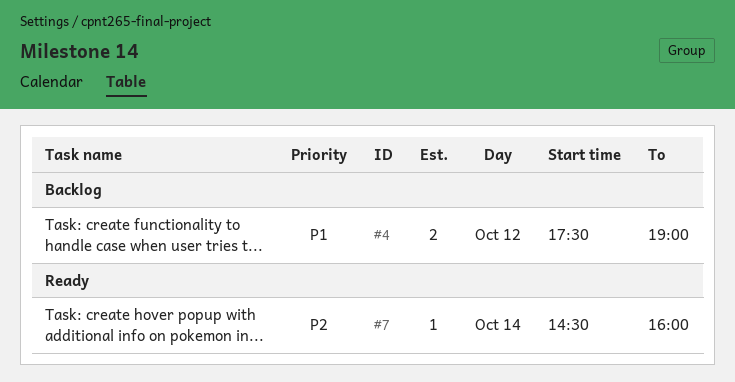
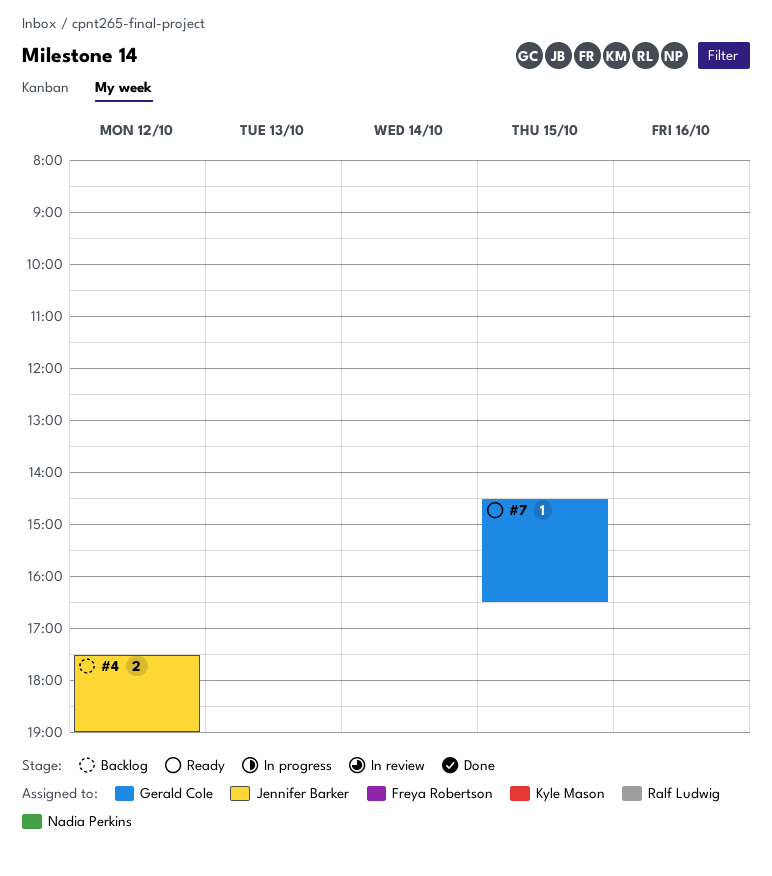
#7, day: Oct 14 -> Oct 15
#7, ends: 16:00 -> 16:30

